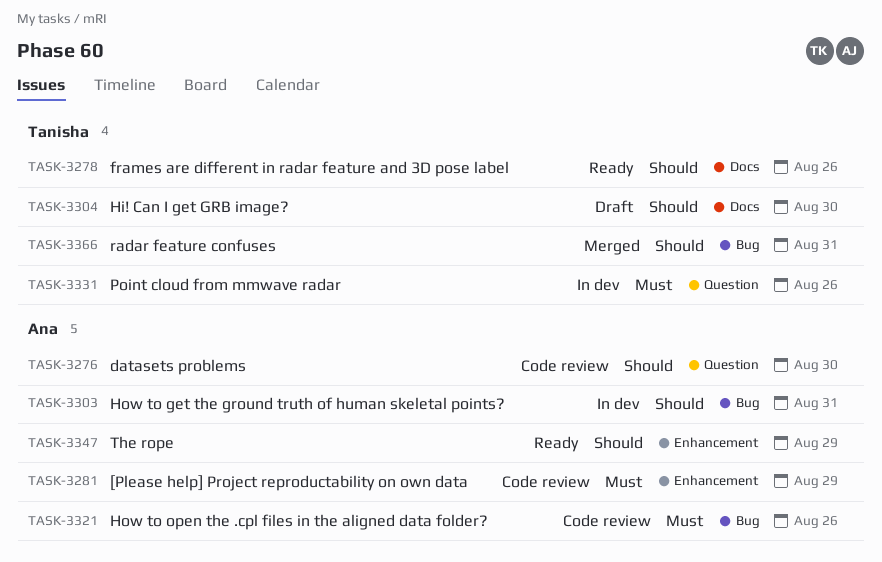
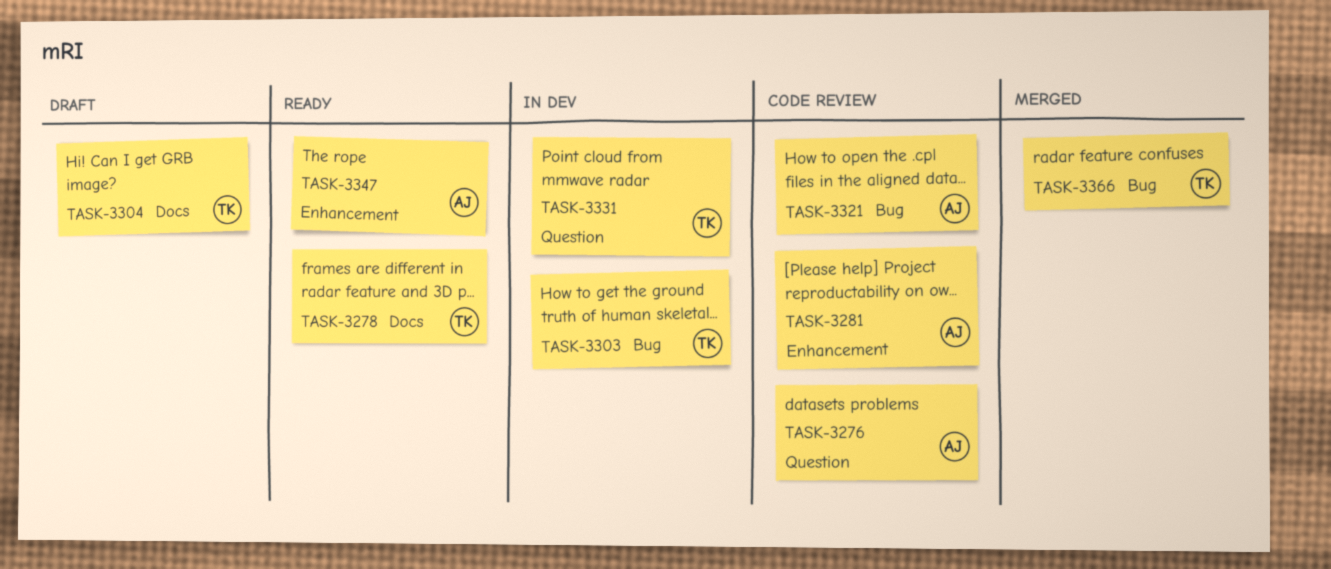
TASK-3303, owner: Ana -> Tanisha

